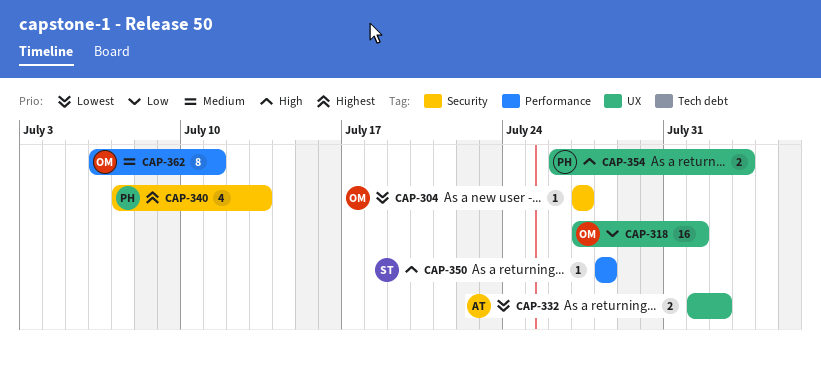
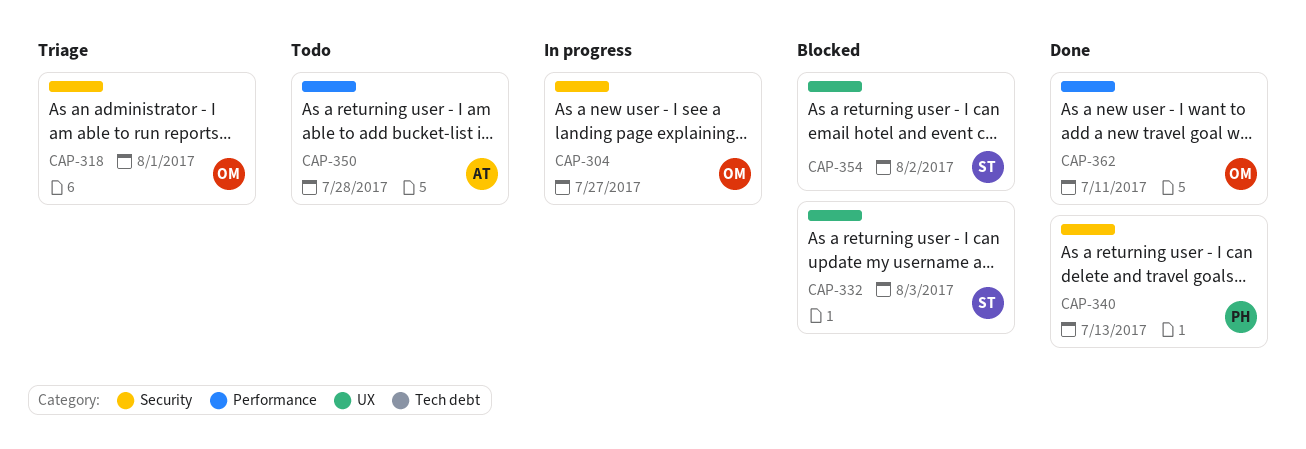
CAP-318, label: UX -> Security
CAP-332, owner: AT -> ST
CAP-332, due: Aug 2 -> Aug 3
CAP-350, owner: ST -> AT
CAP-354, owner: PH -> ST
CAP-354, due: Aug 3 -> Aug 2

